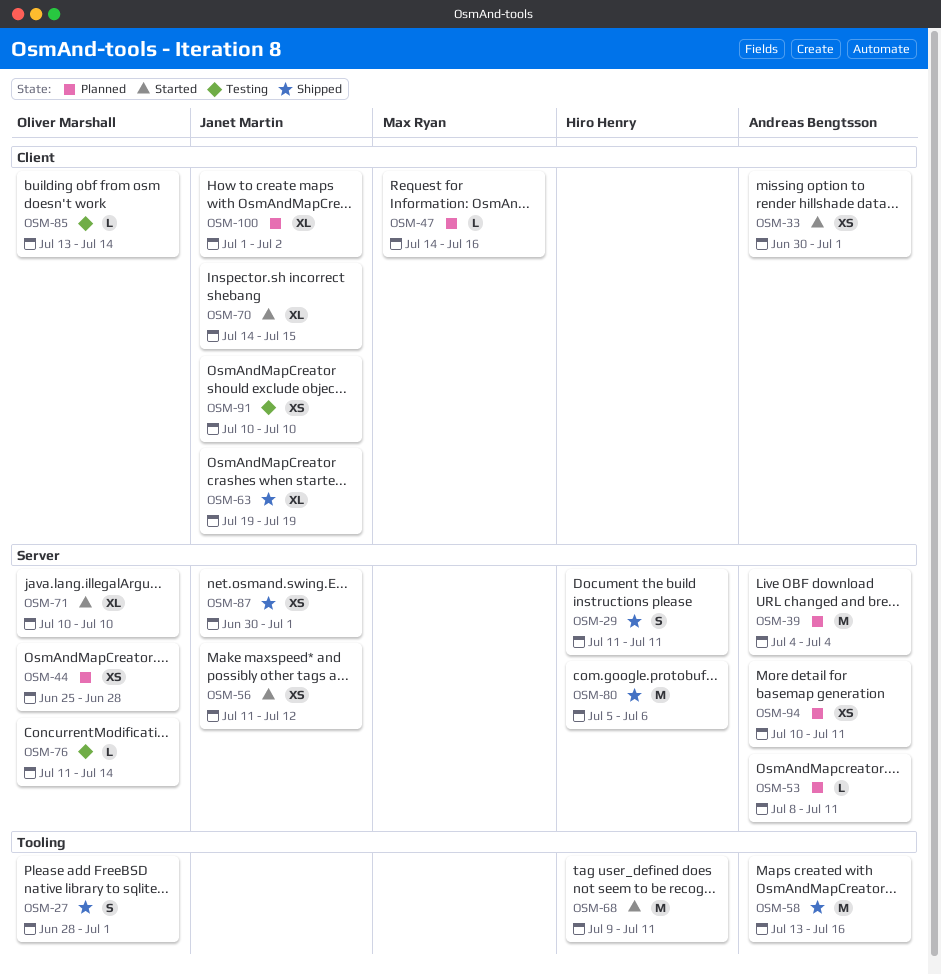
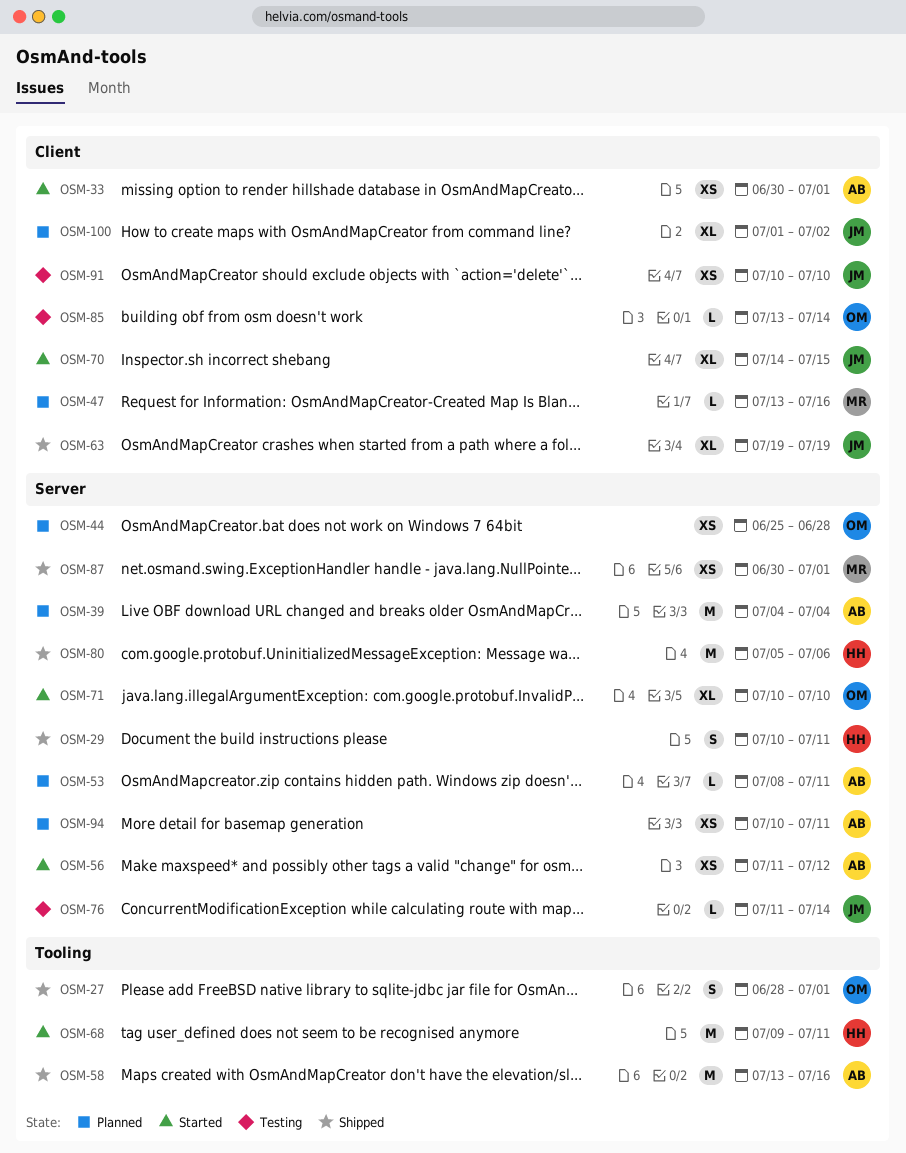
OSM-29, start: Jul 11 -> Jul 10
OSM-47, start: Jul 14 -> Jul 13
OSM-56, owner: Janet Martin -> Andreas Bengtsson
OSM-76, owner: Oliver Marshall -> Janet Martin
OSM-87, owner: Janet Martin -> Max Ryan

